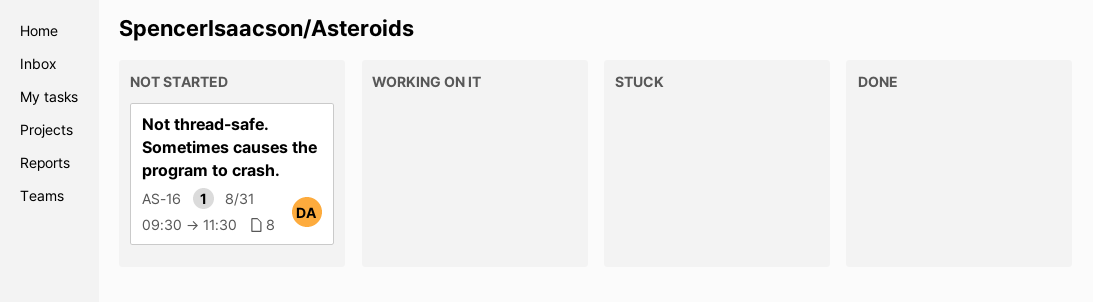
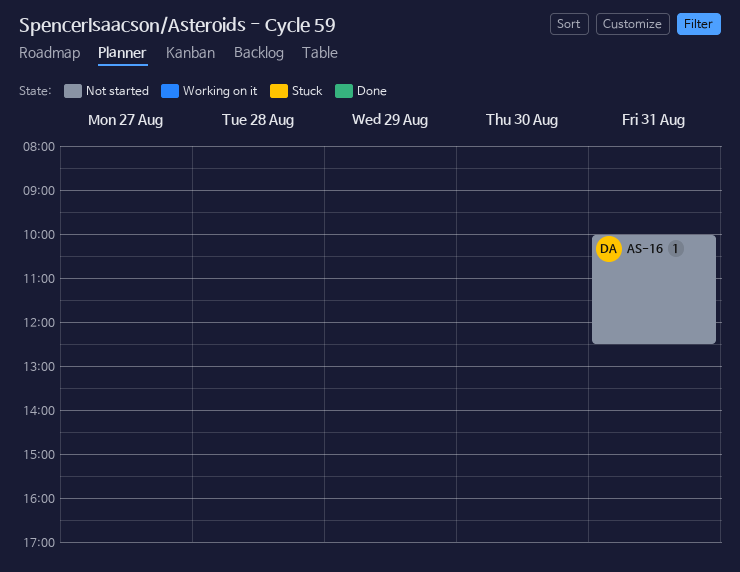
AS-16, begins: 09:30 -> 10:00
AS-16, ends: 11:30 -> 12:30

